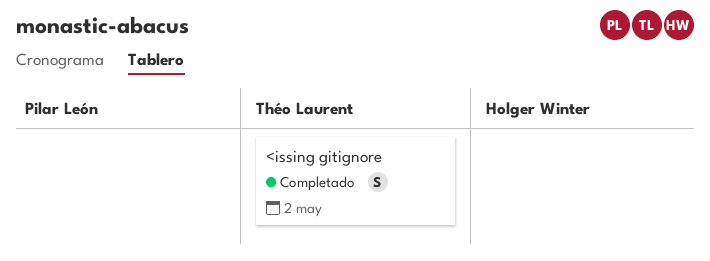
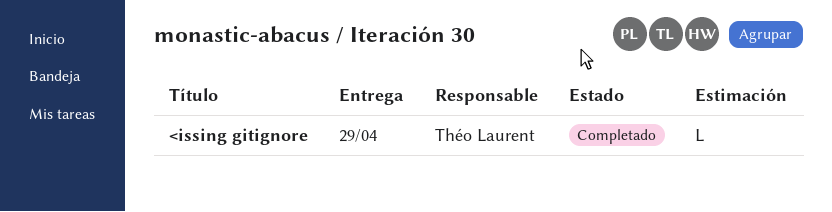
<issing gitignore, estimate: S -> L
<issing gitignore, due: May 2 -> Apr 29

